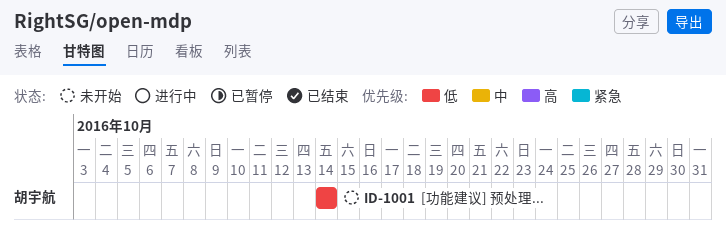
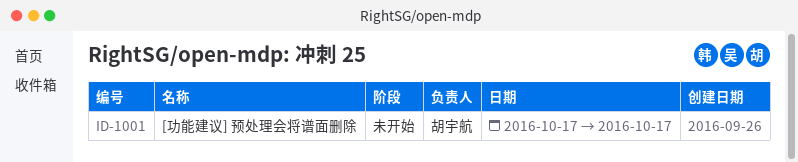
ID-1001, start: Oct 14 -> Oct 17
ID-1001, due: Oct 14 -> Oct 17

